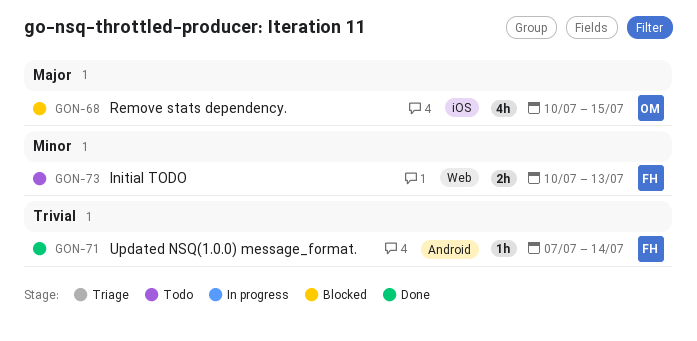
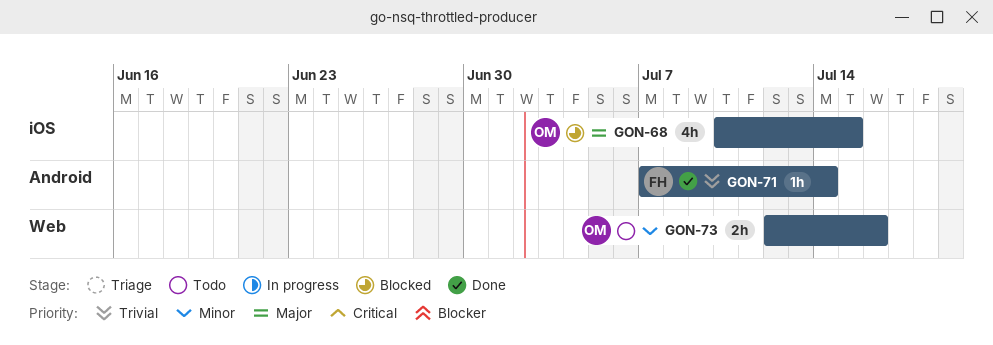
GON-73, owner: FH -> OM
GON-73, start: Jul 10 -> Jul 12
GON-73, due: Jul 13 -> Jul 16

